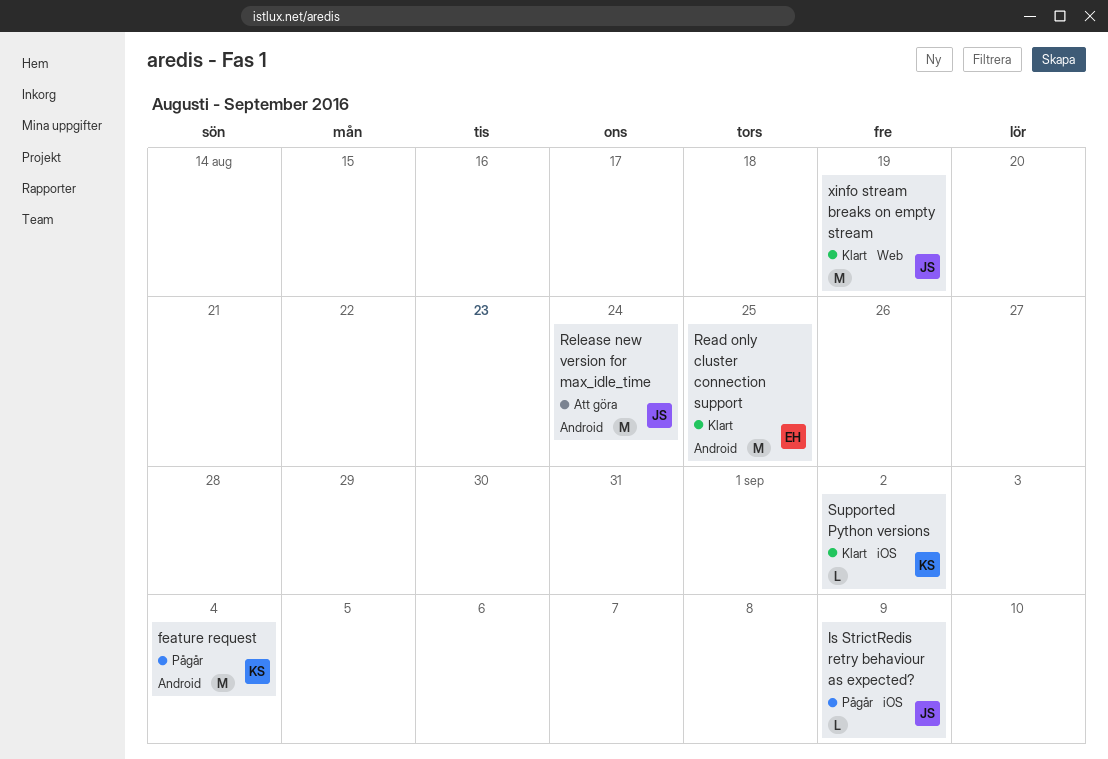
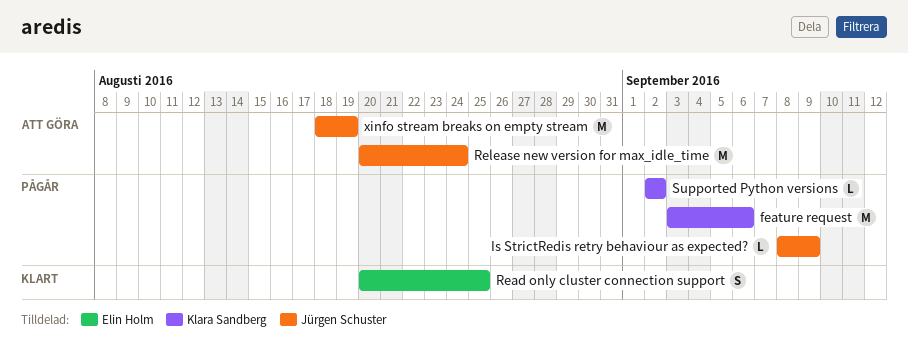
feature request, due: Sep 4 -> Sep 6
Read only cluster connection support, estimate: M -> S
Supported Python versions, status: Klart -> Pågår
xinfo stream breaks on empty stream, status: Klart -> Att göra

